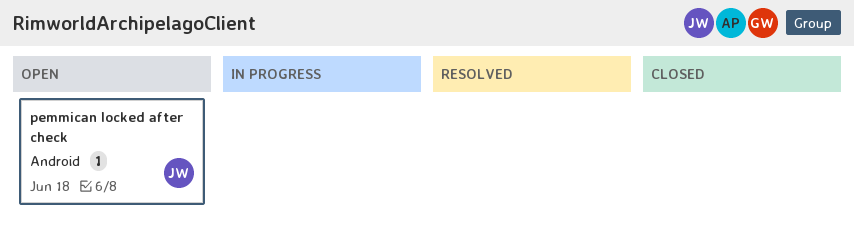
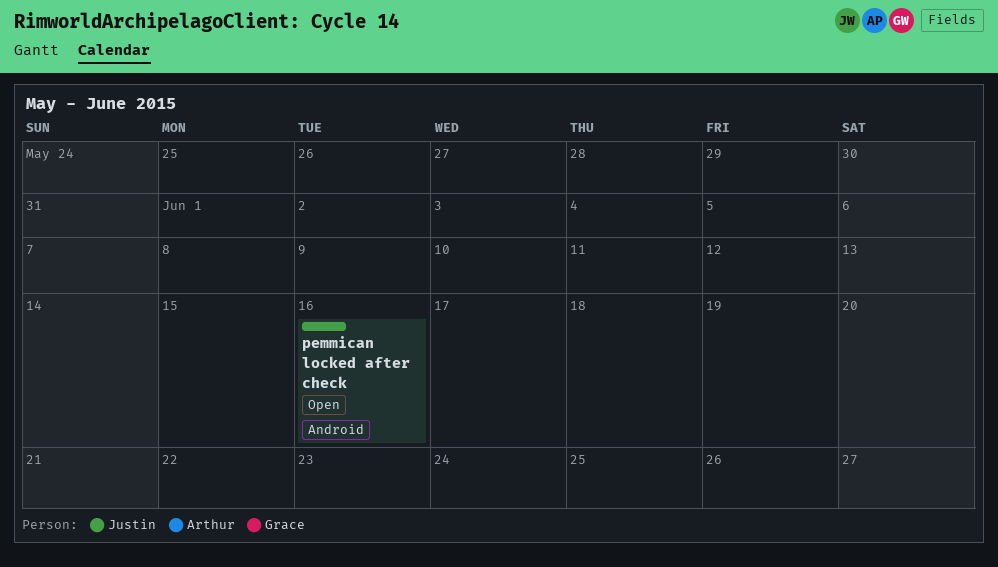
pemmican locked after check, due: Jun 18 -> Jun 16

